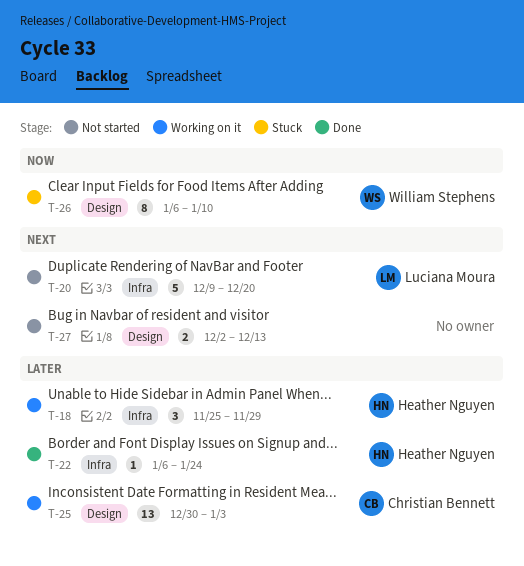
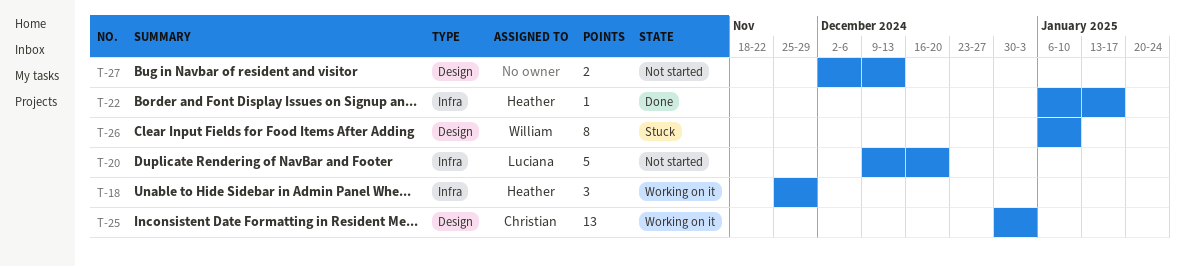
T-22, due: Jan 24 -> Jan 17

